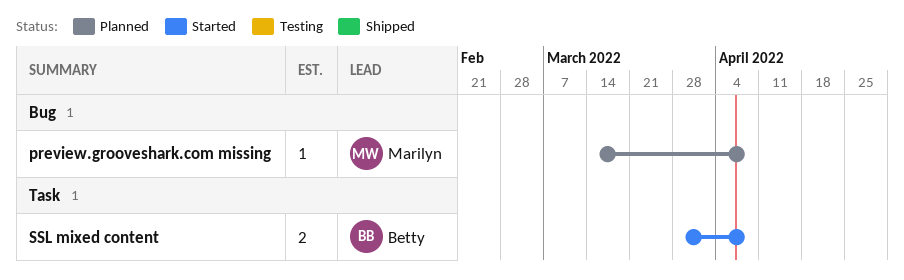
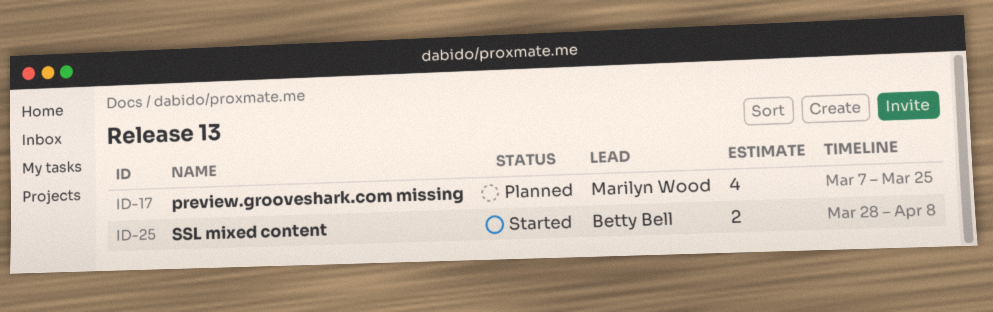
preview.grooveshark.com missing, estimate: 1 -> 4
preview.grooveshark.com missing, start: Mar 14 -> Mar 7
preview.grooveshark.com missing, due: Apr 8 -> Mar 25

